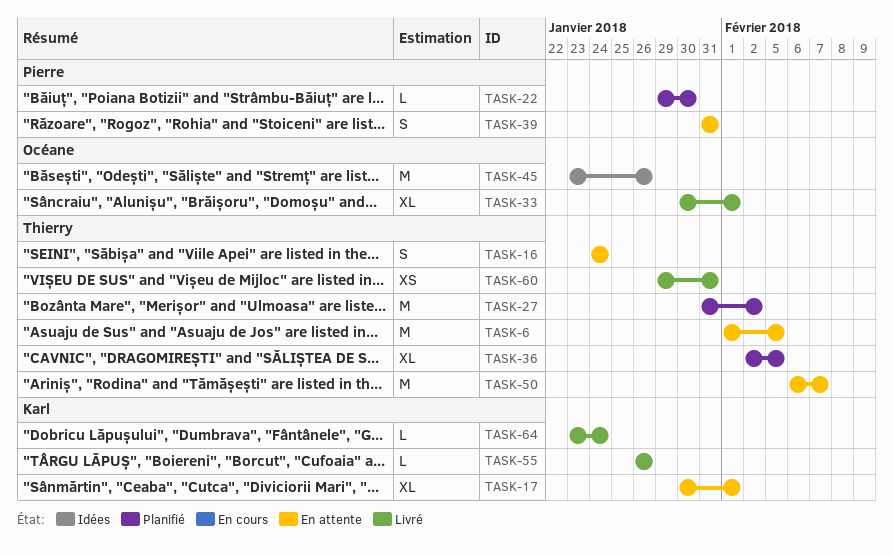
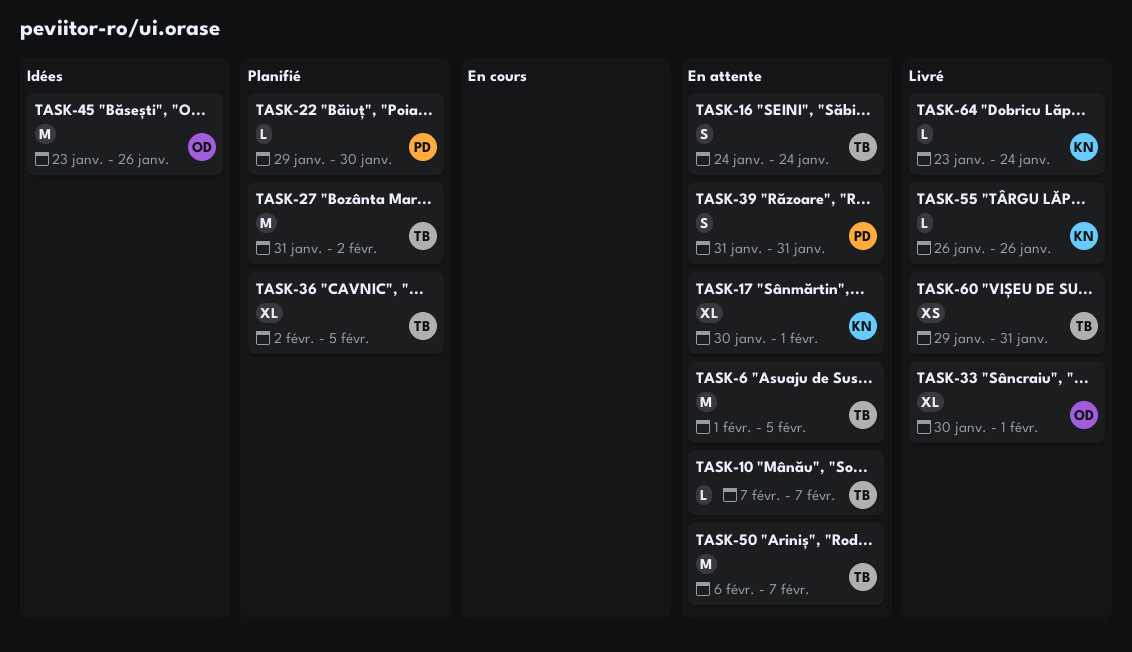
TASK-10: none -> present

